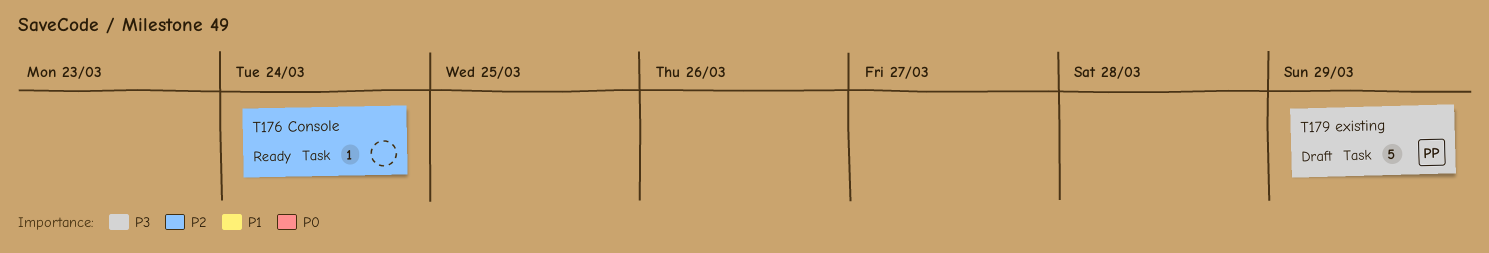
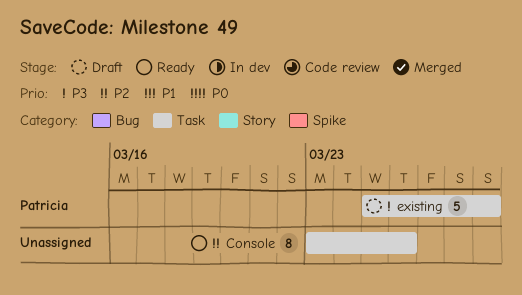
Console, estimate: 1 -> 8
Console, due: Mar 24 -> Mar 26

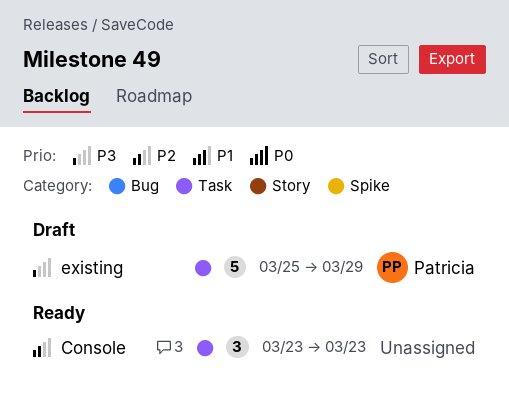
Console, estimate: 8 -> 3
Console, due: Mar 26 -> Mar 23

